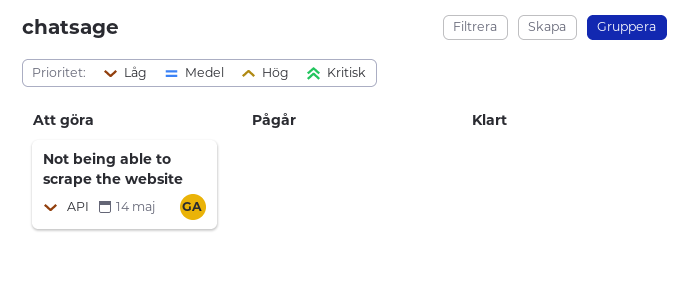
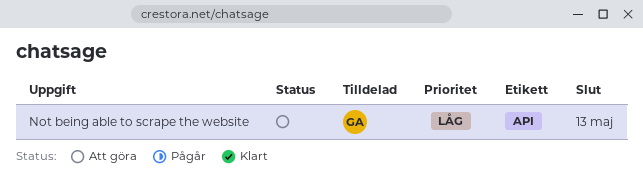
Not being able to scrape the website, due: May 14 -> May 13

